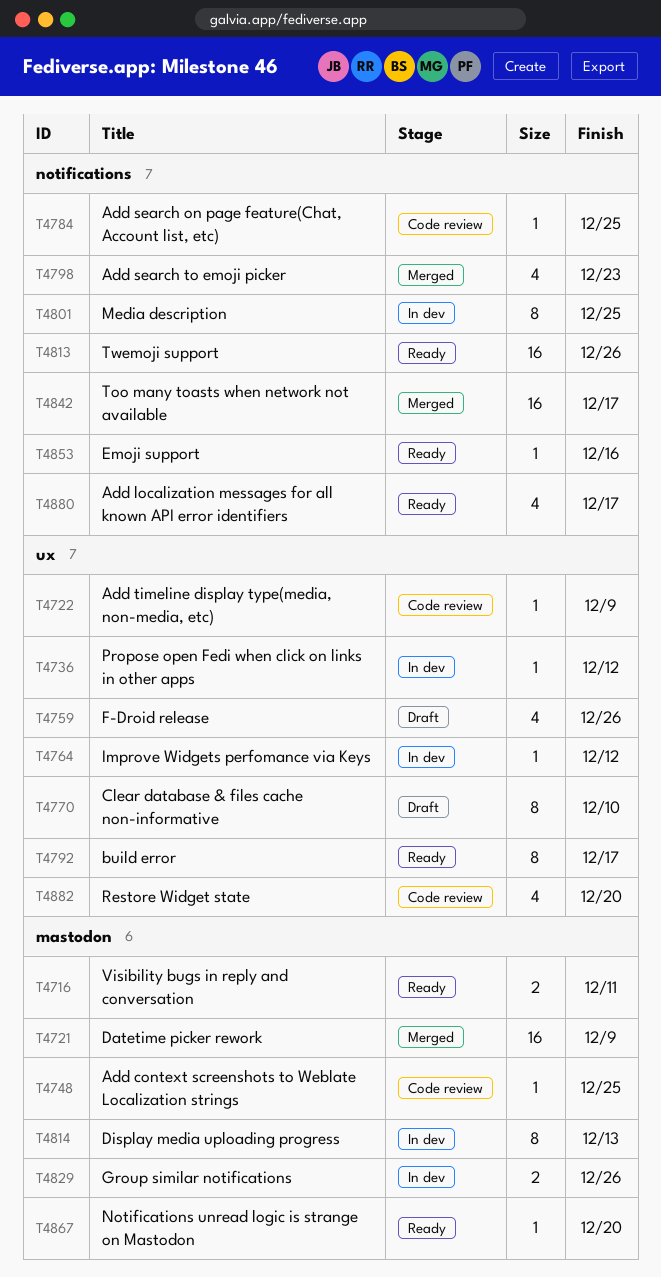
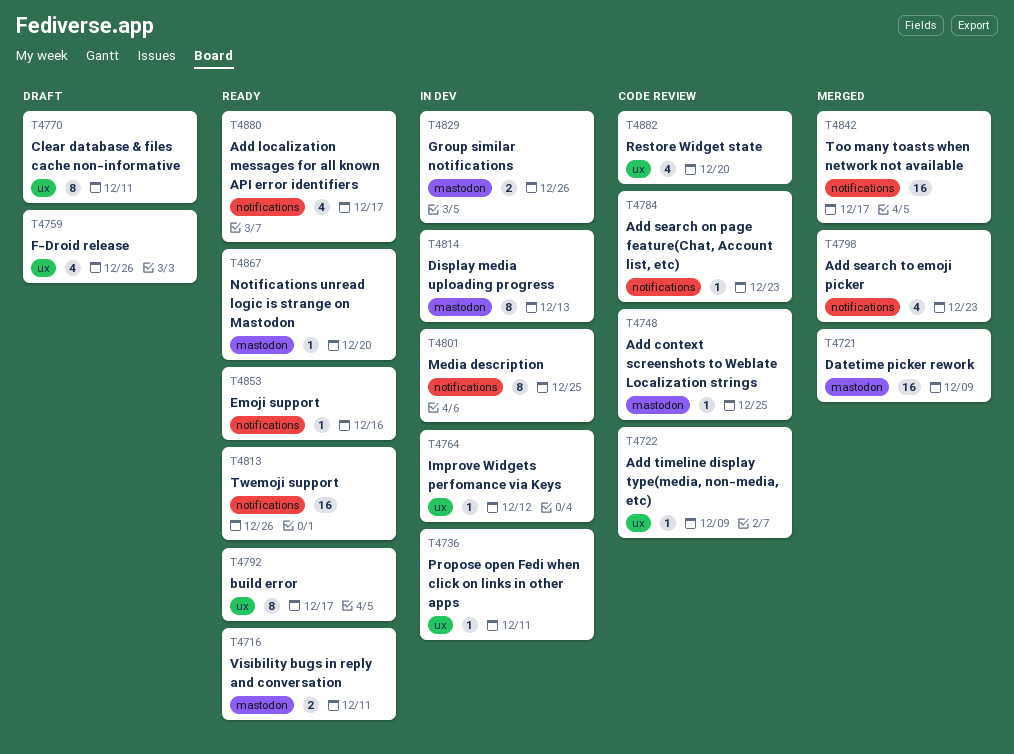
T4736, due: Dec 12 -> Dec 11
T4770, due: Dec 10 -> Dec 11
T4784, due: Dec 25 -> Dec 23

